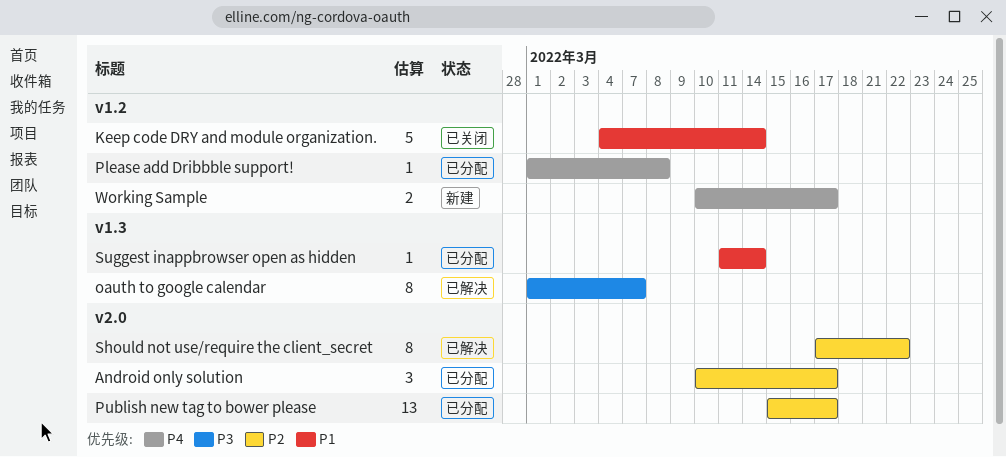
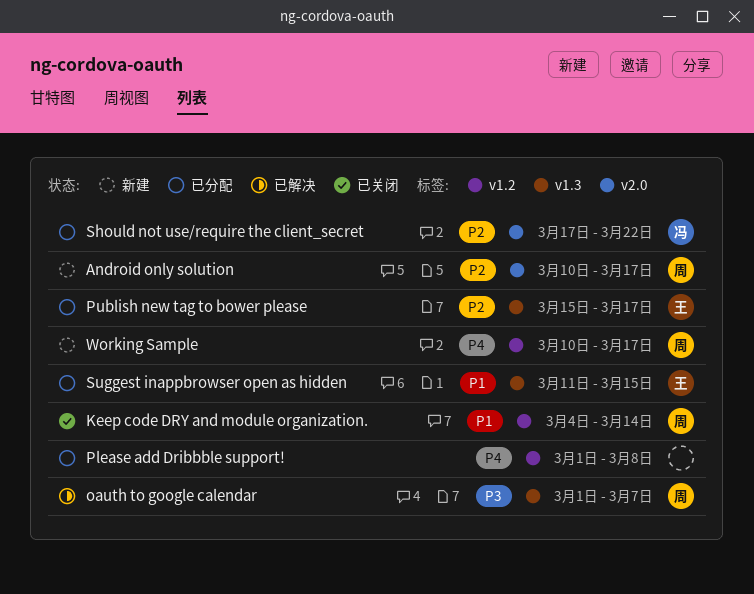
Android only solution, status: 已分配 -> 新建
Publish new tag to bower please, label: v2.0 -> v1.3
Should not use/require the client_secret, status: 已解决 -> 已分配
Suggest inappbrowser open as hidden, due: Mar 14 -> Mar 15

